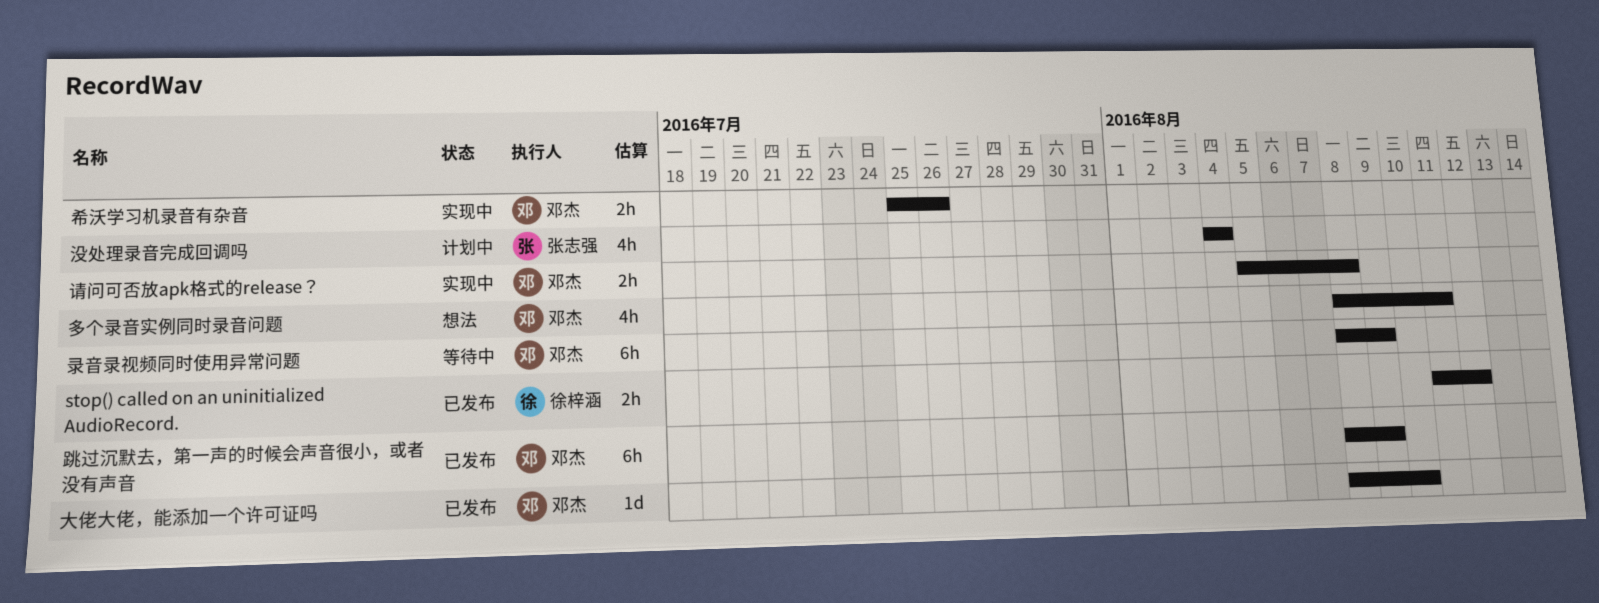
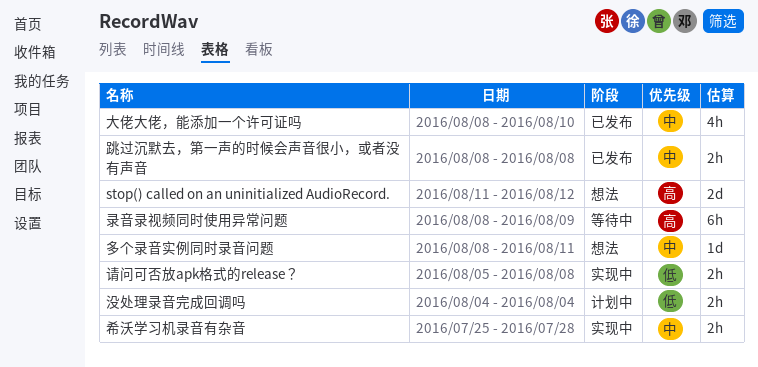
stop() called on an uninitialized AudioRecord., status: 已发布 -> 想法
stop() called on an uninitialized AudioRecord., estimate: 2h -> 2d
多个录音实例同时录音问题, estimate: 4h -> 1d
大佬大佬，能添加一个许可证吗, estimate: 1d -> 4h
希沃学习机录音有杂音, due: Jul 26 -> Jul 28
没处理录音完成回调吗, estimate: 4h -> 2h
跳过沉默去，第一声的时候会声音很小，或者没有声音, estimate: 6h -> 2h
跳过沉默去，第一声的时候会声音很小，或者没有声音, due: Aug 9 -> Aug 8

